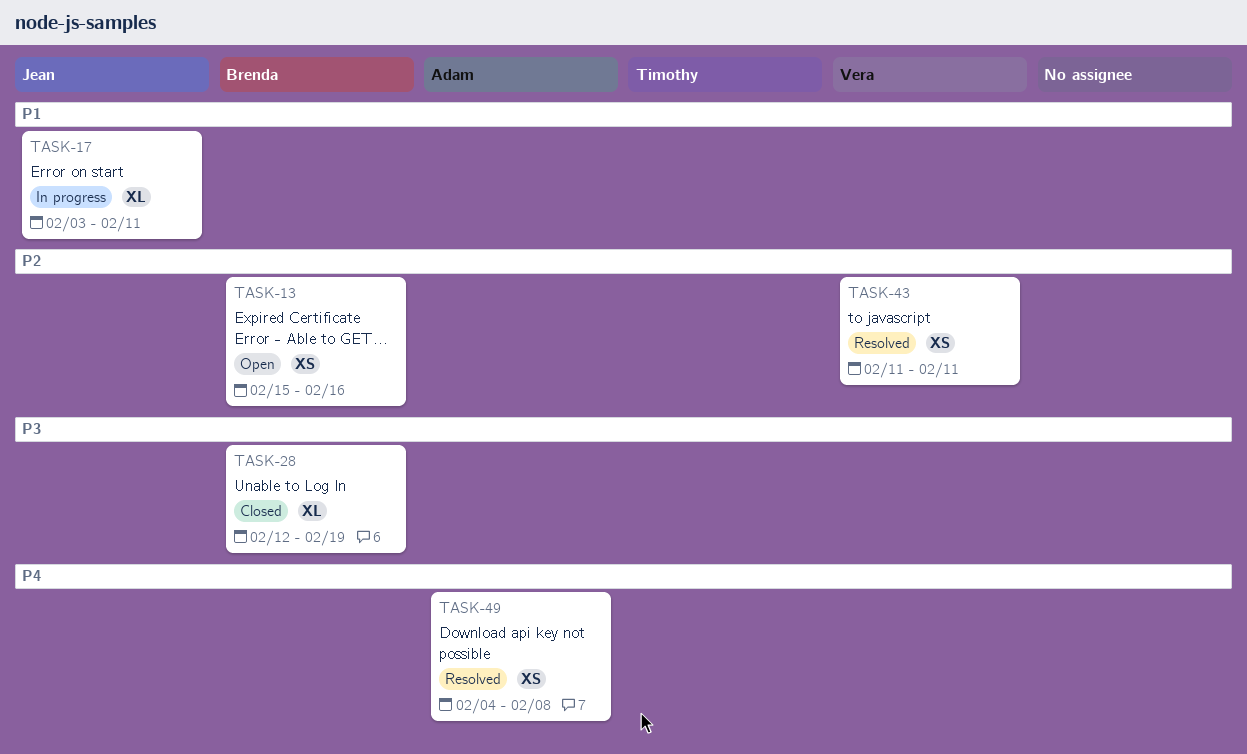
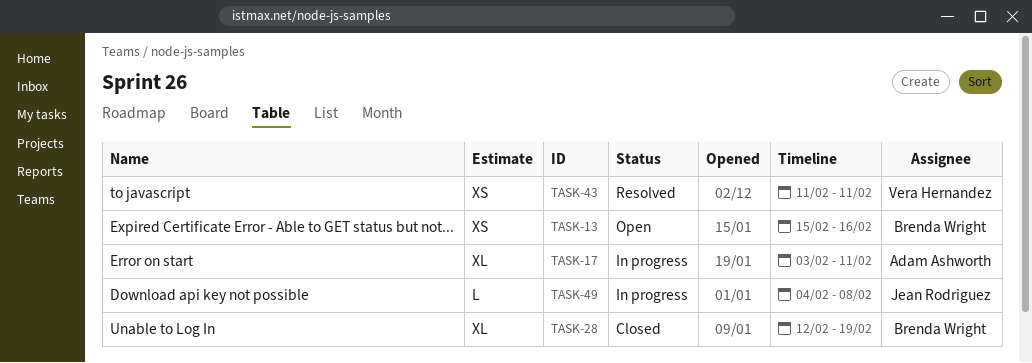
TASK-17, owner: Jean Rodriguez -> Adam Ashworth
TASK-49, status: Resolved -> In progress
TASK-49, owner: Adam Ashworth -> Jean Rodriguez
TASK-49, estimate: XS -> L

